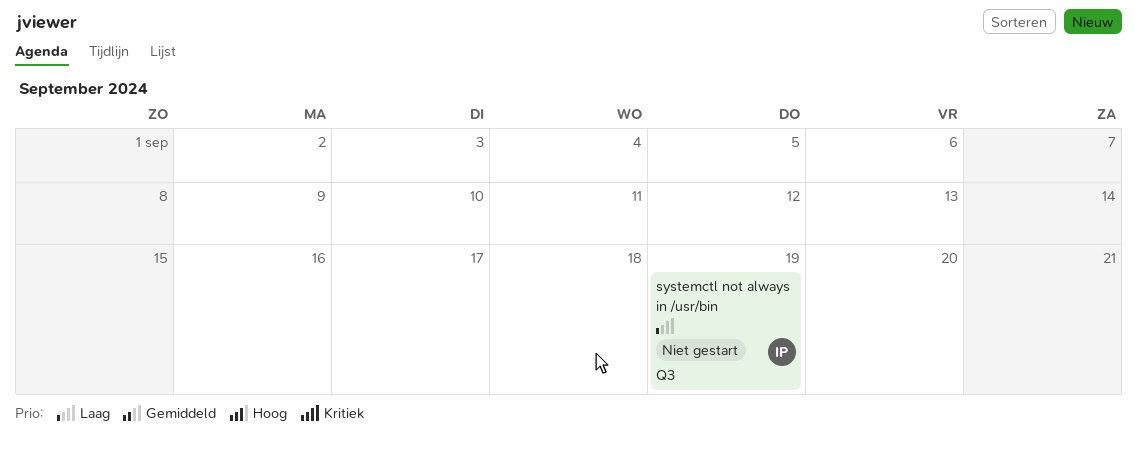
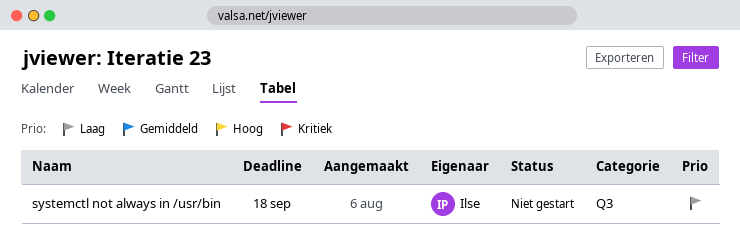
systemctl not always in /usr/bin, due: Sep 19 -> Sep 18

